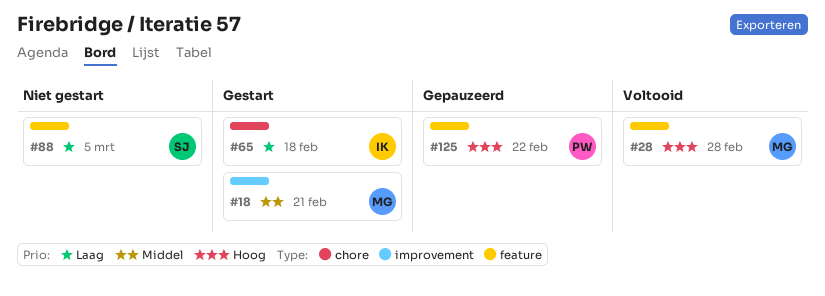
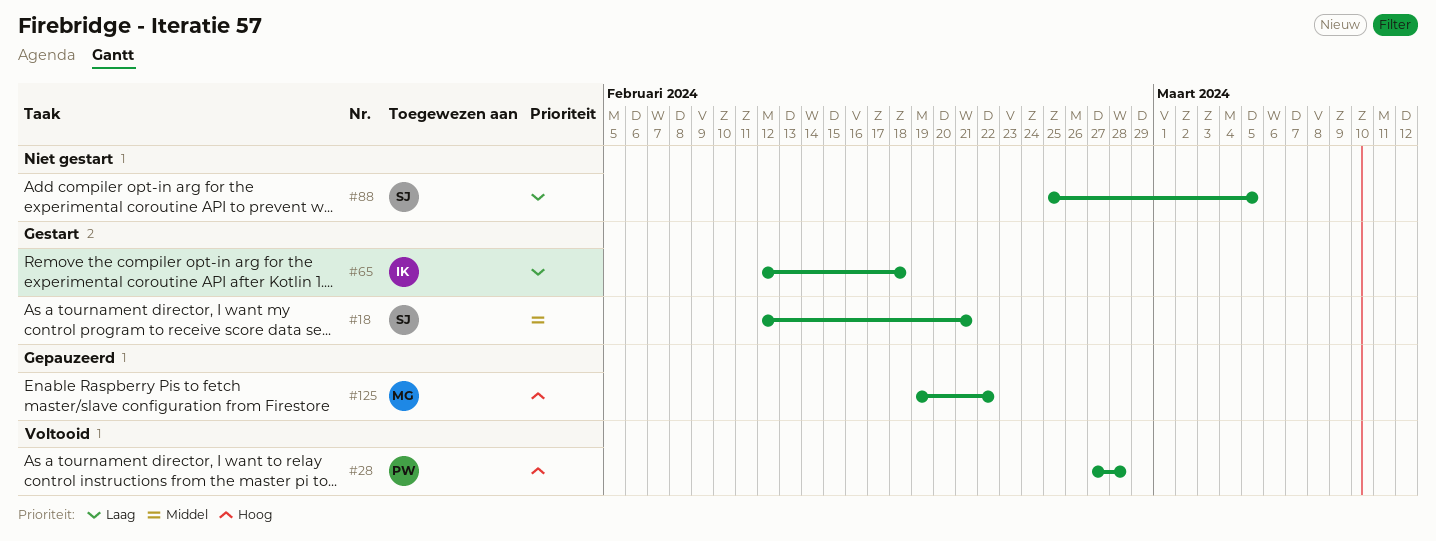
#18, owner: MG -> SJ
#28, owner: MG -> PW
#125, owner: PW -> MG

